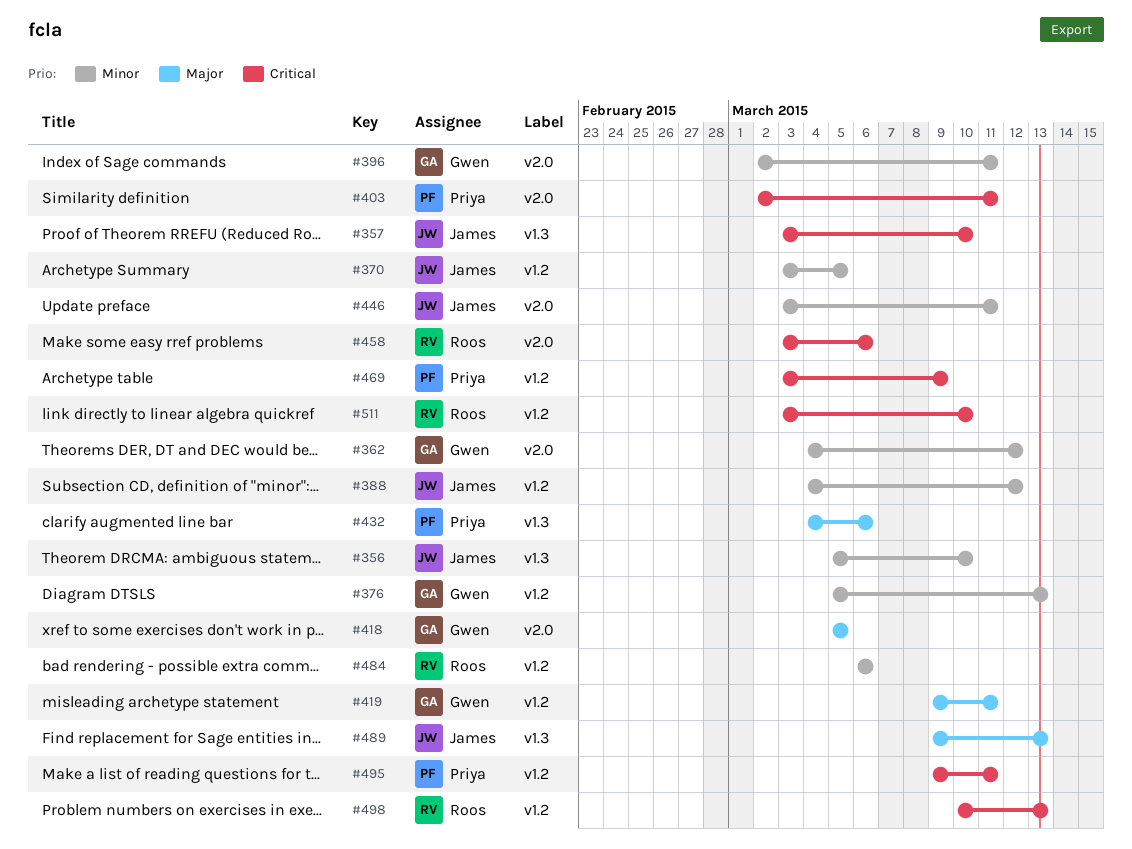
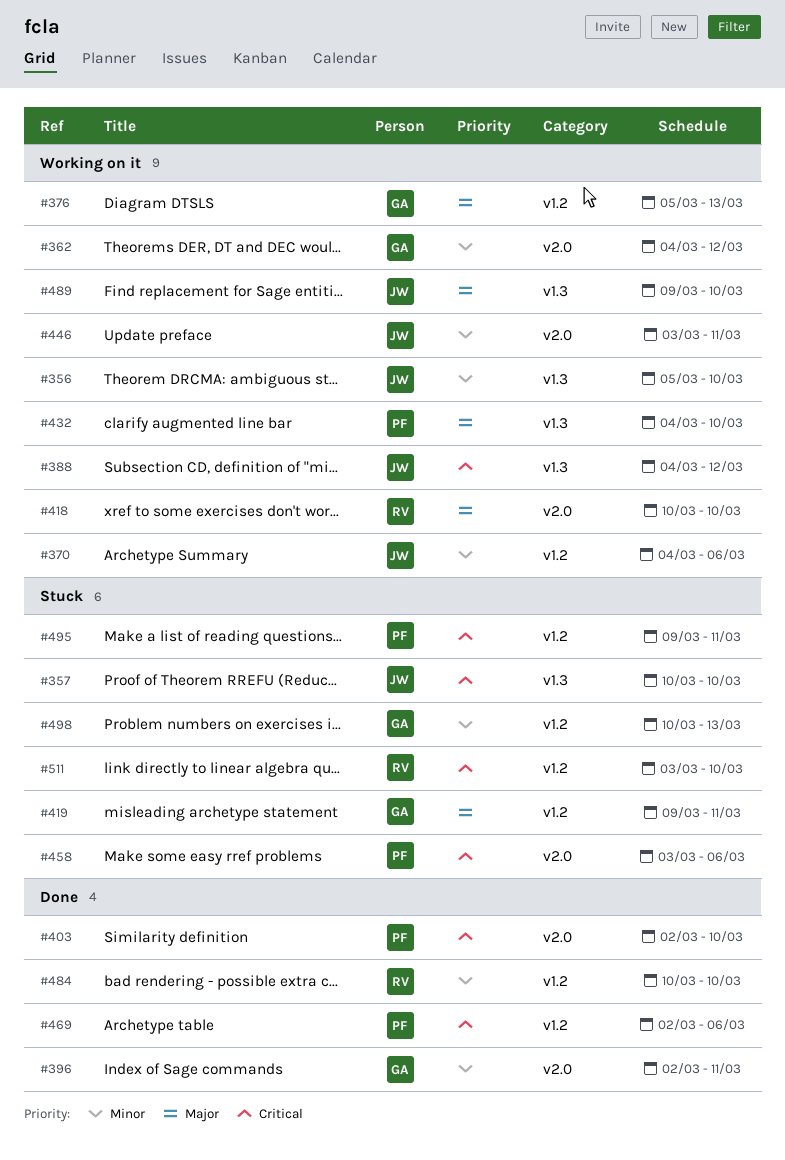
#357, start: Mar 3 -> Mar 10
#370, start: Mar 3 -> Mar 4
#370, due: Mar 5 -> Mar 6
#376, priority: Minor -> Major
#388, priority: Minor -> Critical
#388, label: v1.2 -> v1.3
#403, due: Mar 11 -> Mar 10
#418, owner: Gwen -> Roos
#418, start: Mar 5 -> Mar 10
#418, due: Mar 5 -> Mar 10
#432, due: Mar 6 -> Mar 10
#458, owner: Roos -> Priya
#469, start: Mar 3 -> Mar 2
#469, due: Mar 9 -> Mar 6
#484, start: Mar 6 -> Mar 10
#484, due: Mar 6 -> Mar 10
#489, due: Mar 13 -> Mar 10
#498, owner: Roos -> Gwen
#498, priority: Critical -> Minor

